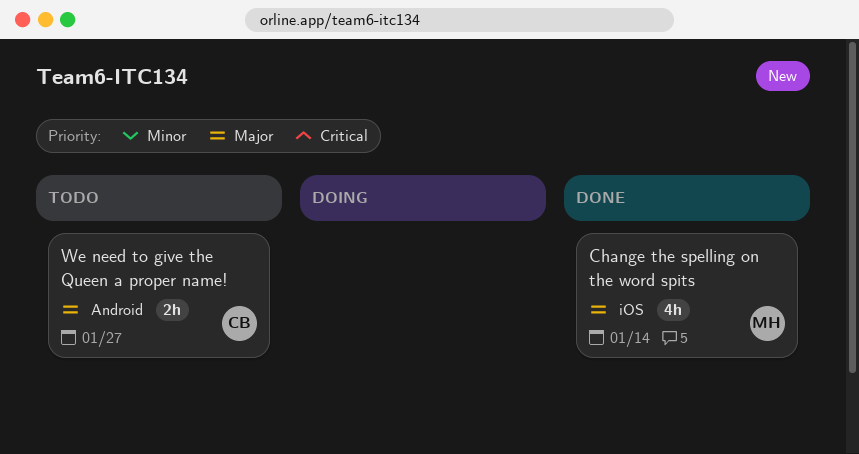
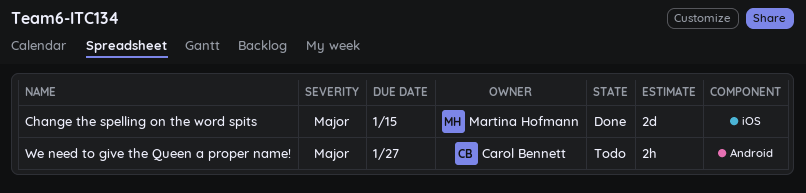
Change the spelling on the word spits, estimate: 4h -> 2d
Change the spelling on the word spits, due: Jan 14 -> Jan 15

